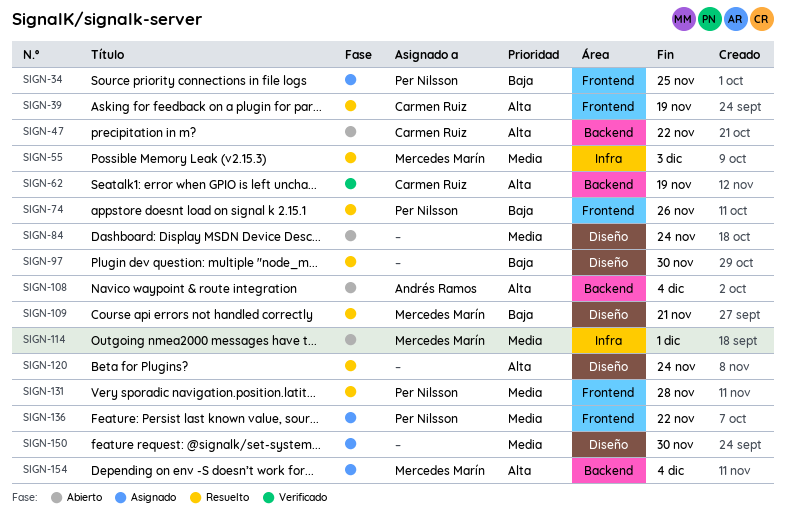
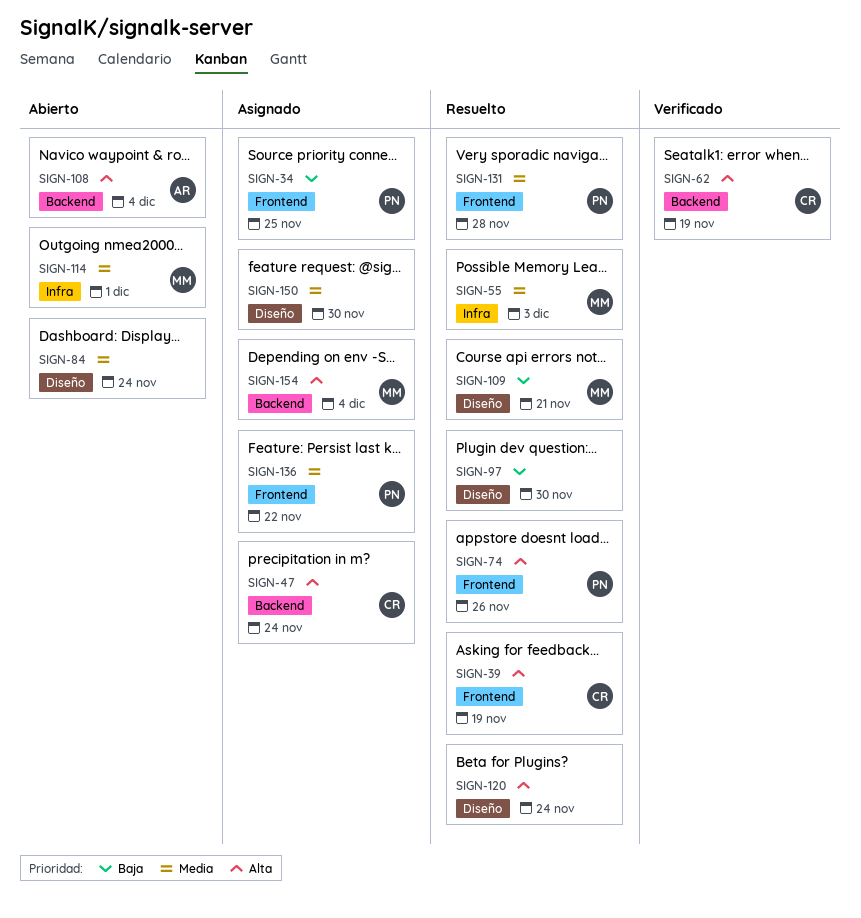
SIGN-47, status: Abierto -> Asignado
SIGN-47, due: Nov 22 -> Nov 24
SIGN-74, priority: Baja -> Alta

